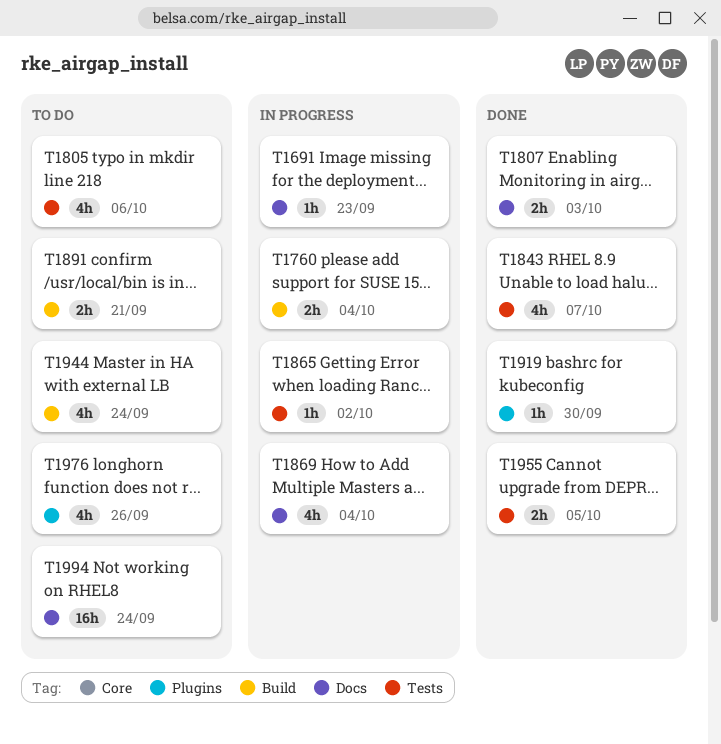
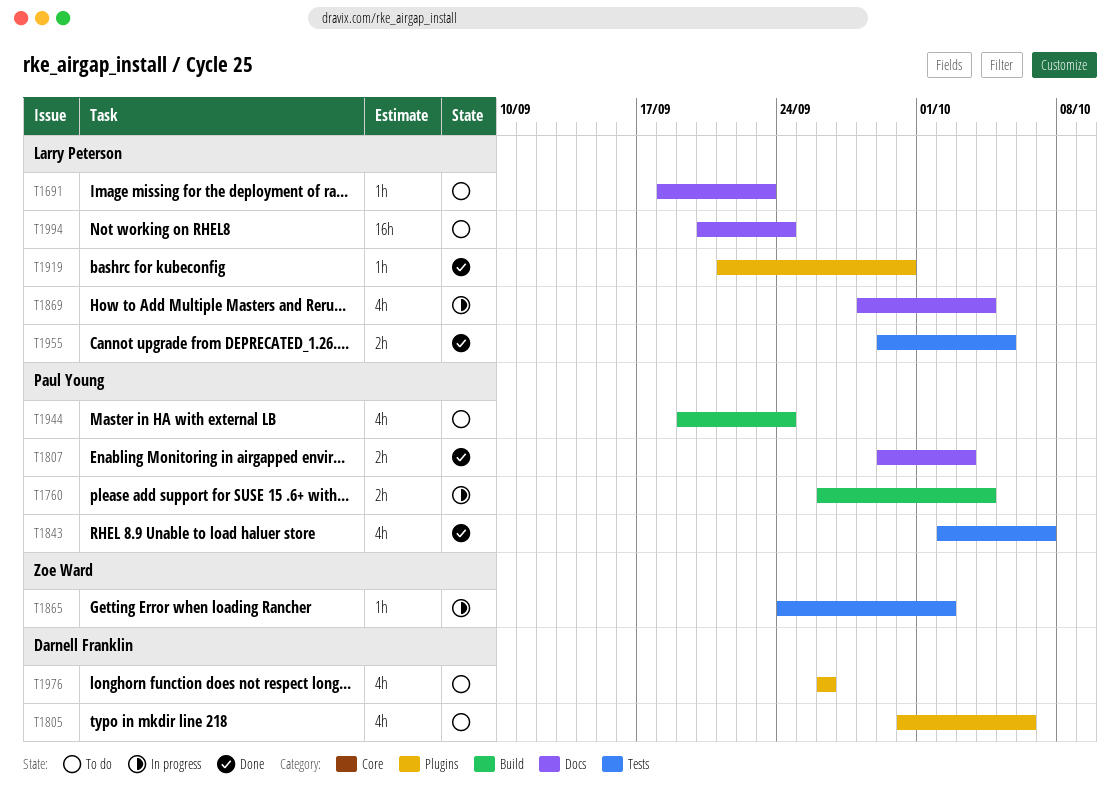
T1691, status: In progress -> To do
T1805, label: Tests -> Plugins
T1891: present -> none

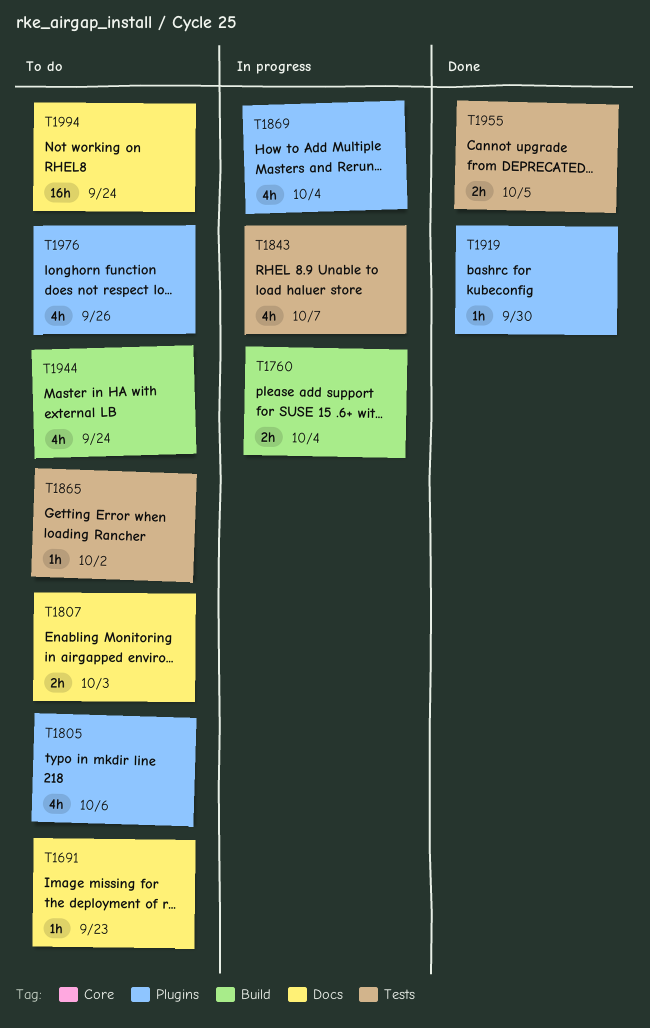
T1807, status: Done -> To do
T1843, status: Done -> In progress
T1865, status: In progress -> To do
T1869, label: Docs -> Plugins

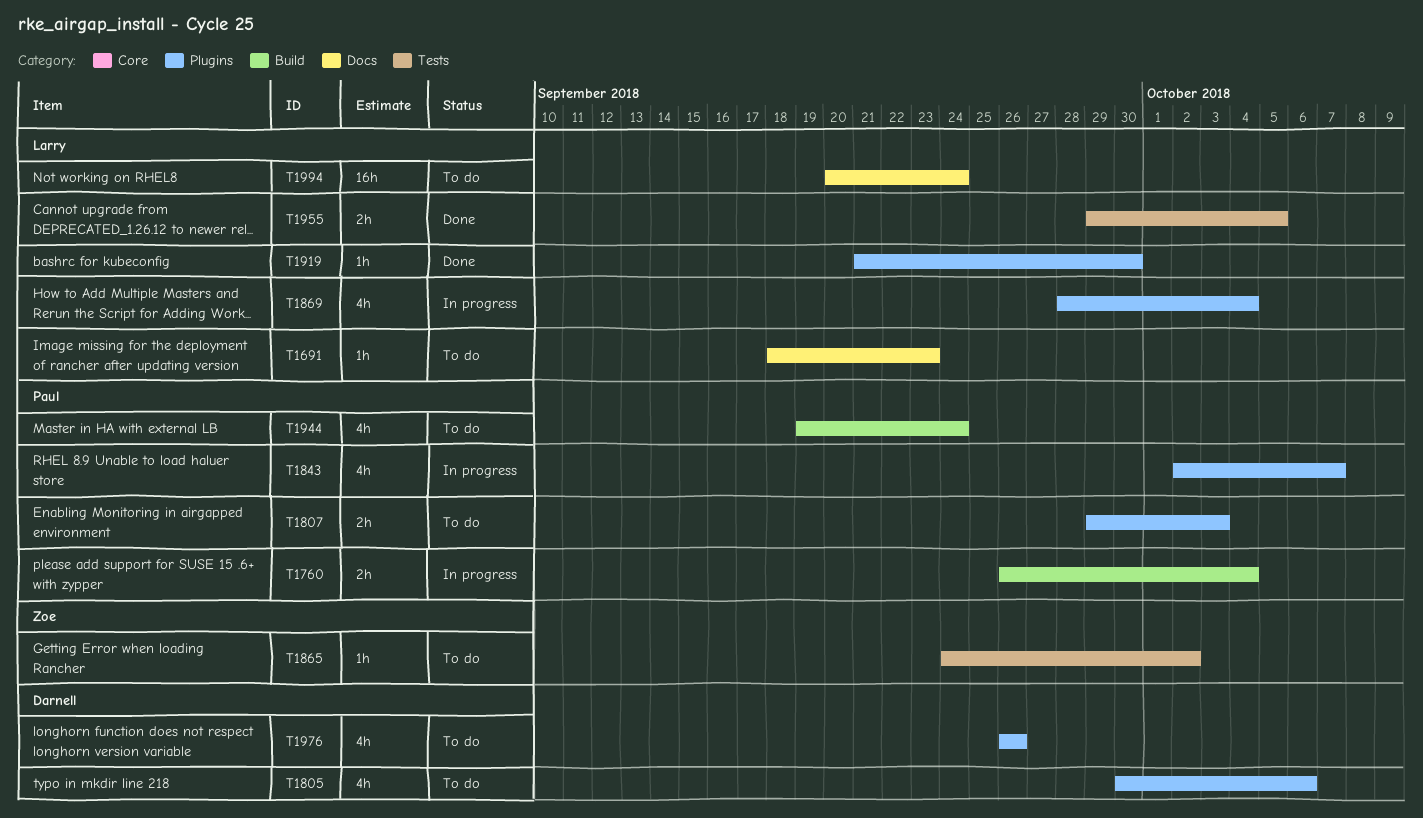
T1807, label: Docs -> Plugins
T1843, label: Tests -> Plugins

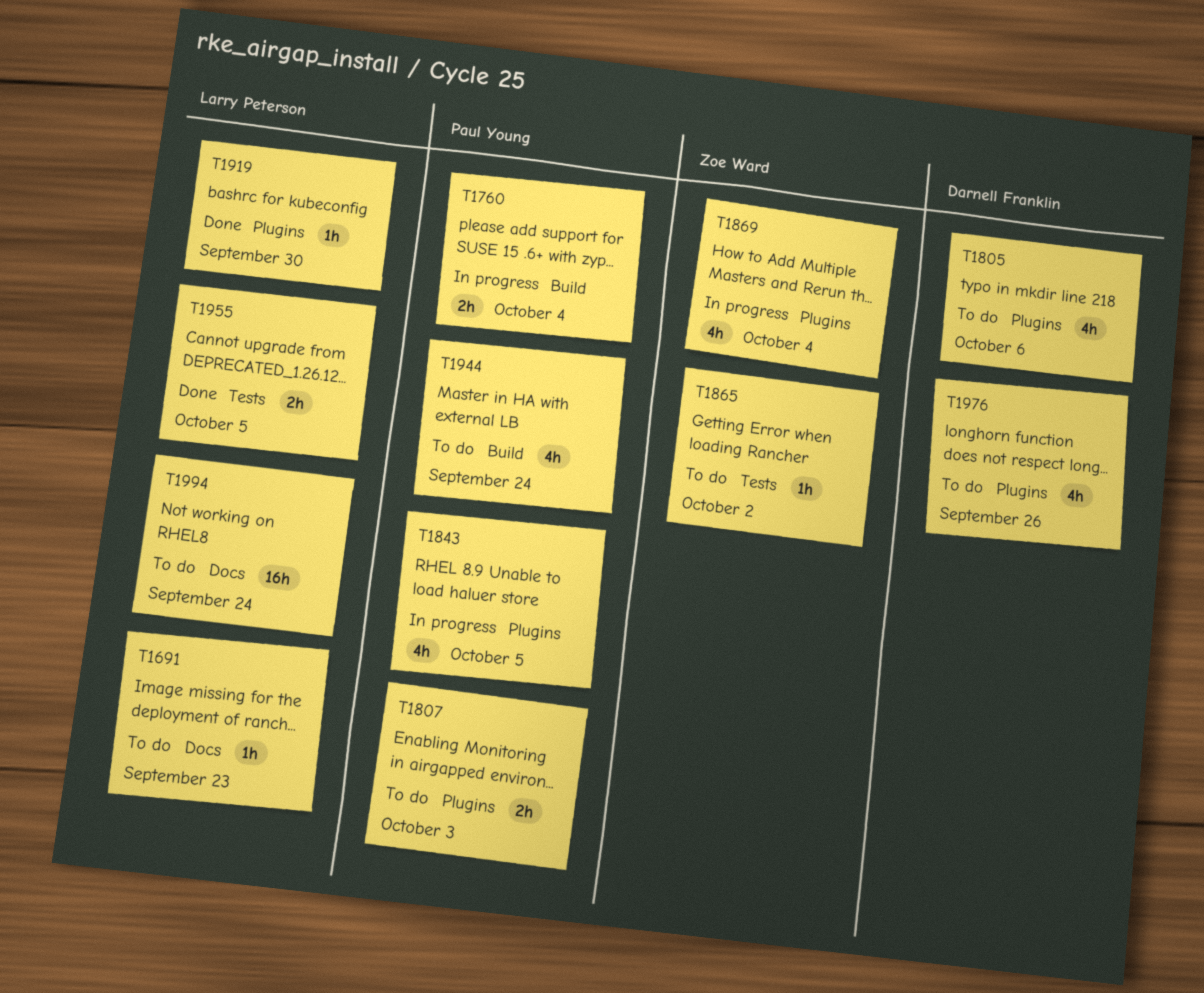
T1843, due: Oct 7 -> Oct 5
T1869, owner: Larry Peterson -> Zoe Ward

